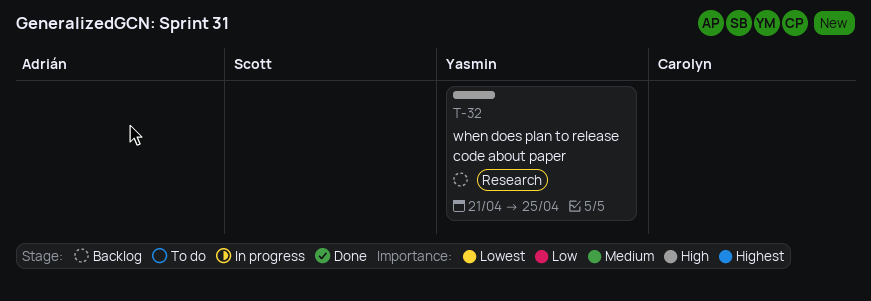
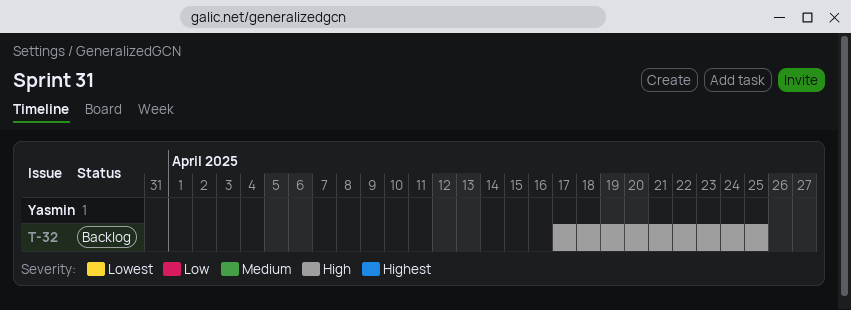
T-32, start: Apr 21 -> Apr 17

